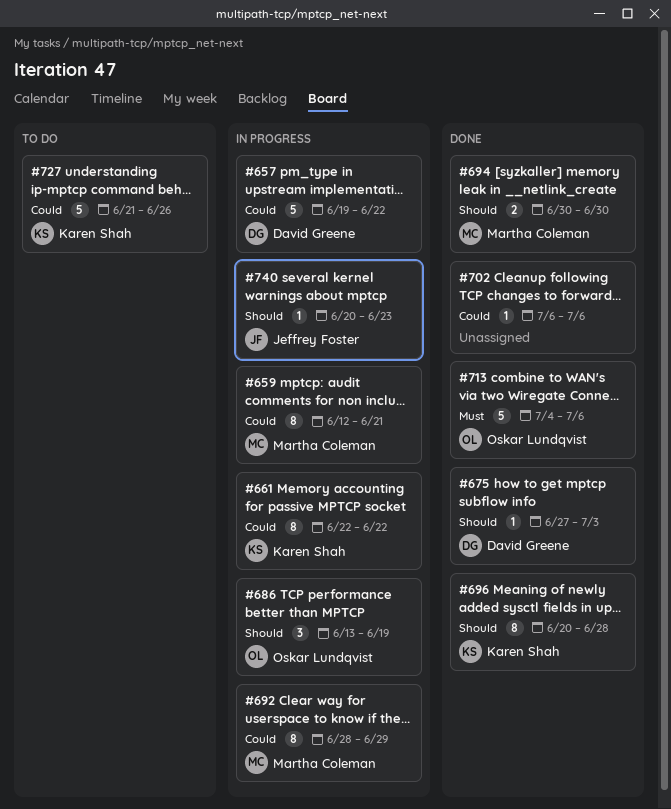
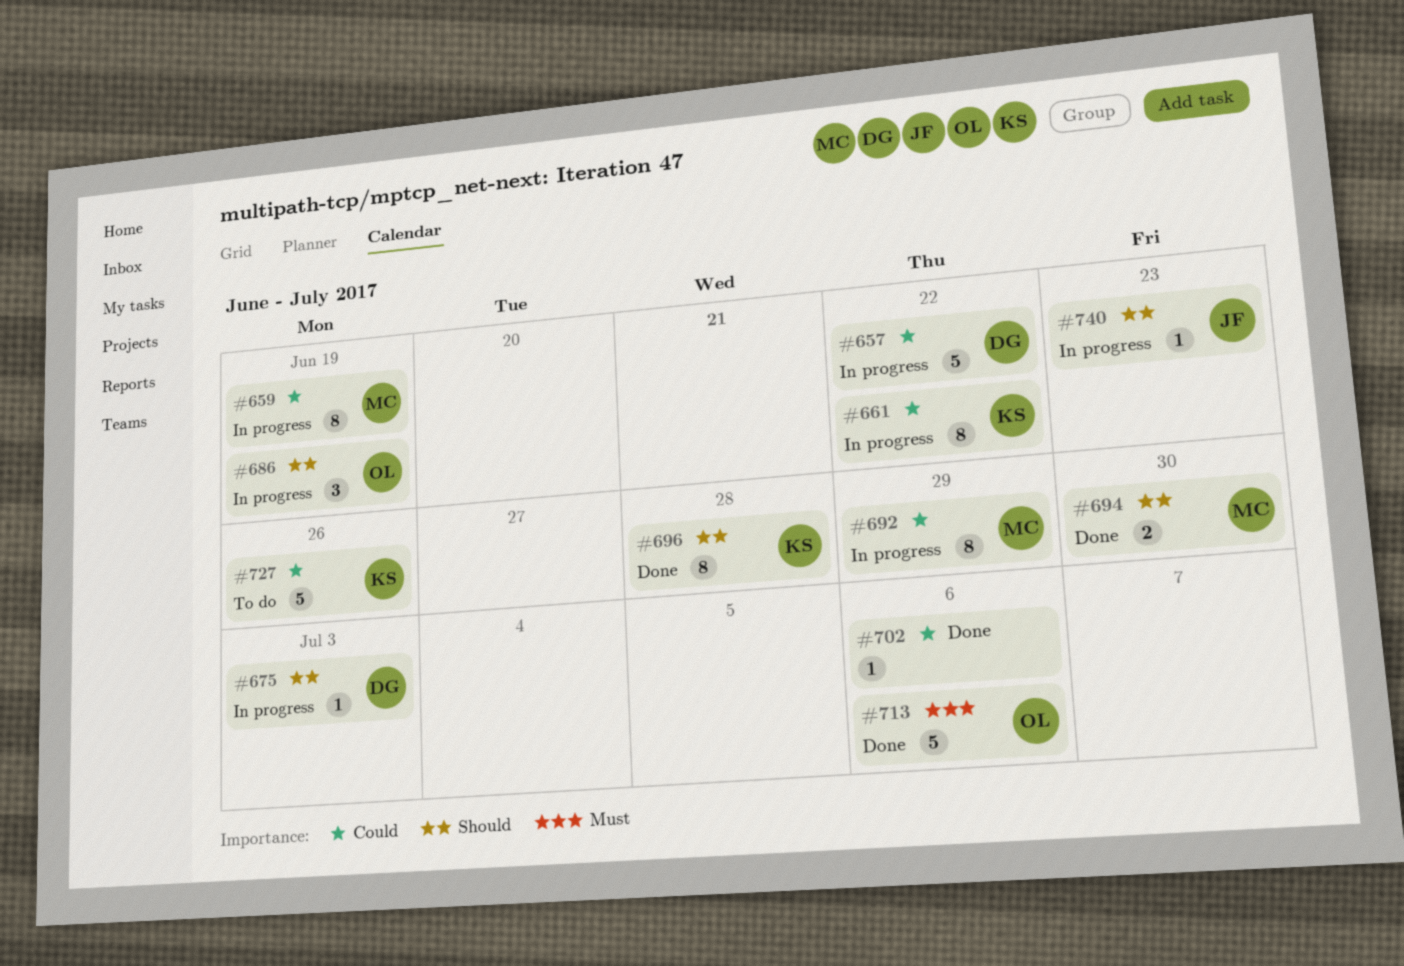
#659, due: Jun 21 -> Jun 19
#675, status: Done -> In progress

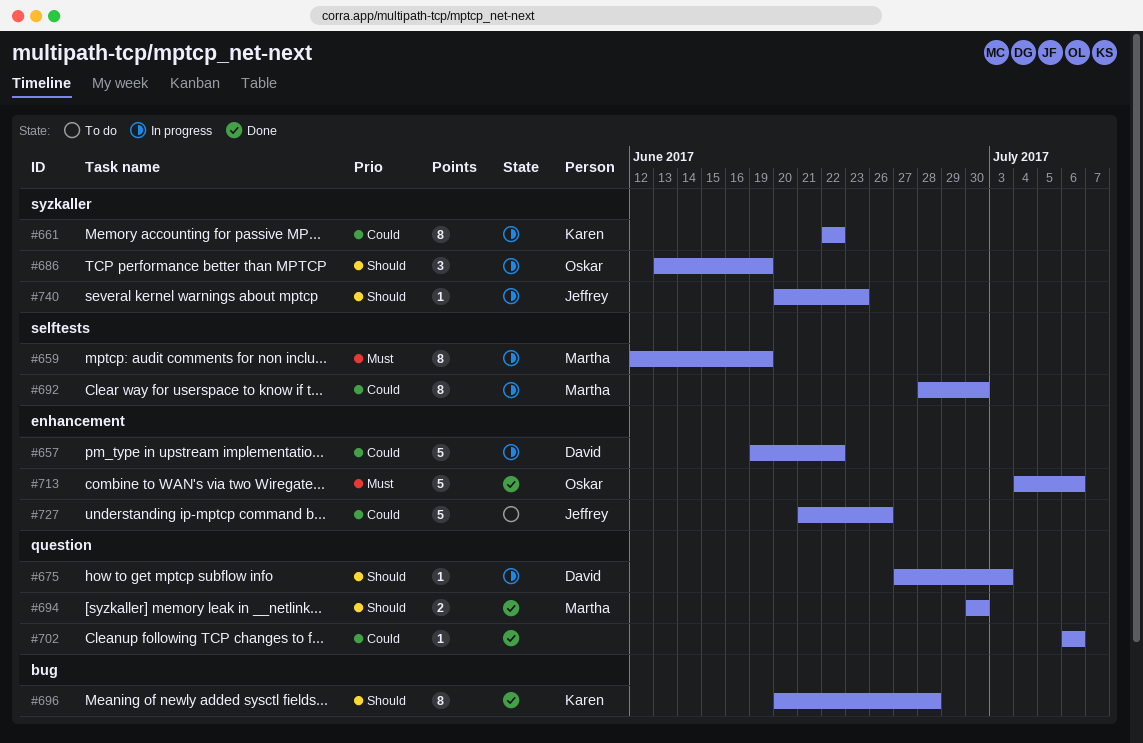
#659, priority: Could -> Must
#692, due: Jun 29 -> Jun 30
#727, owner: Karen -> Jeffrey

